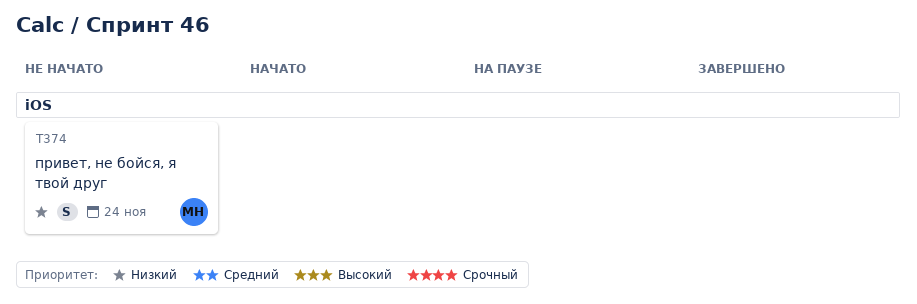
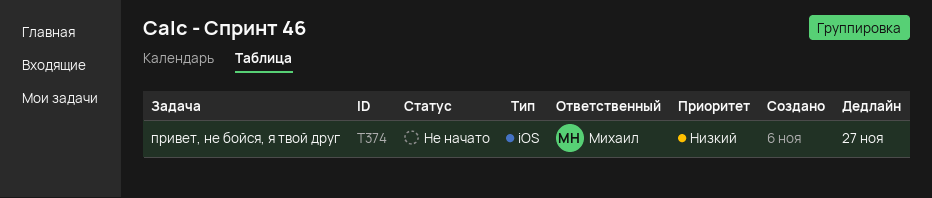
T374, due: Nov 24 -> Nov 27

